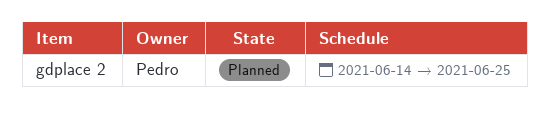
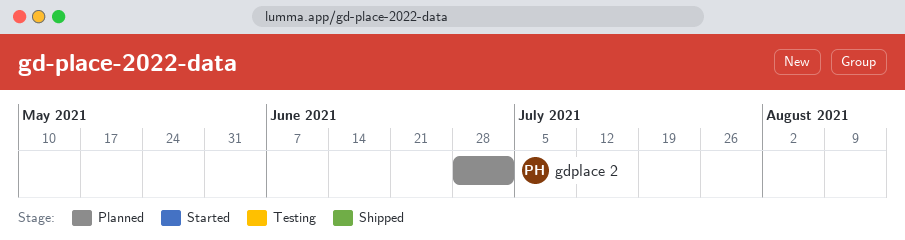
gdplace 2, start: Jun 14 -> Jun 28
gdplace 2, due: Jun 25 -> Jul 2

